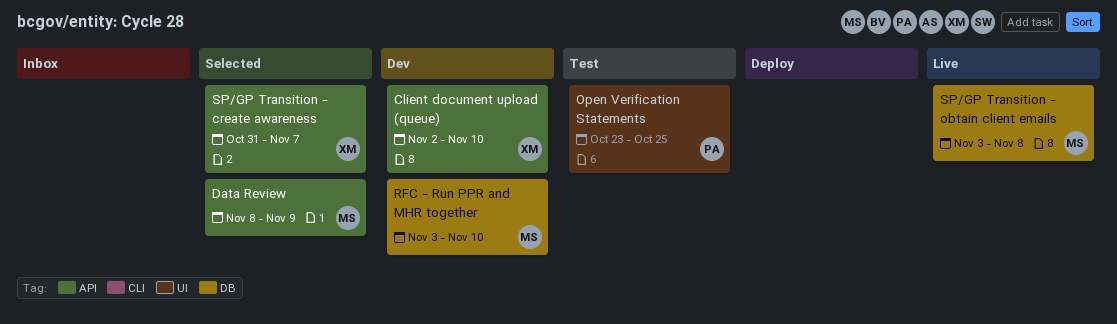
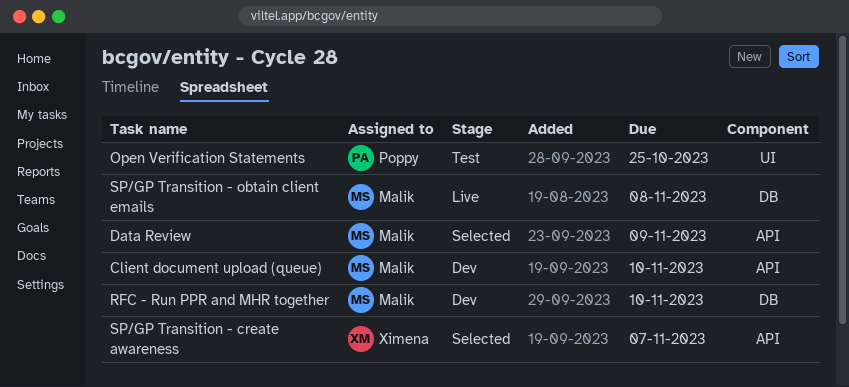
Client document upload (queue), owner: Ximena -> Malik

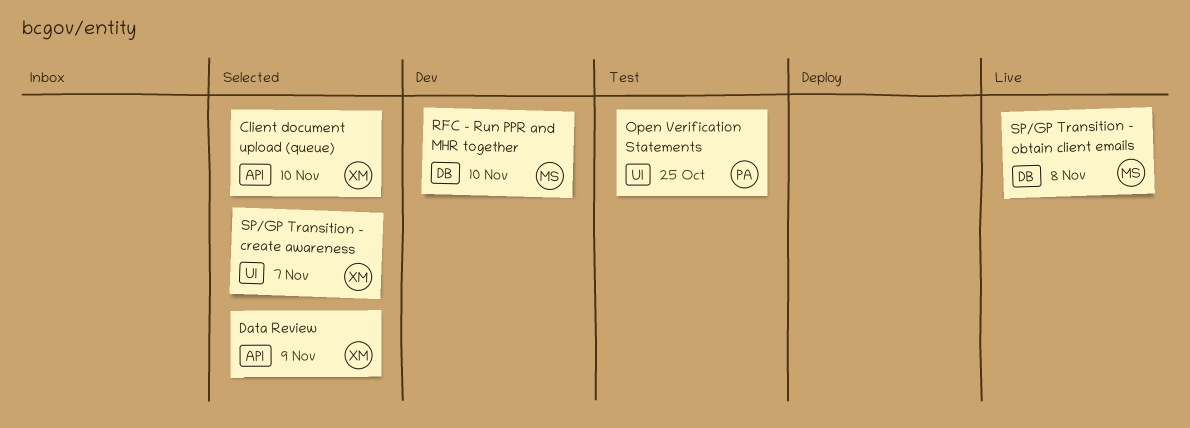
Client document upload (queue), status: Dev -> Selected
Client document upload (queue), owner: Malik -> Ximena
Data Review, owner: Malik -> Ximena
SP/GP Transition - create awareness, label: API -> UI

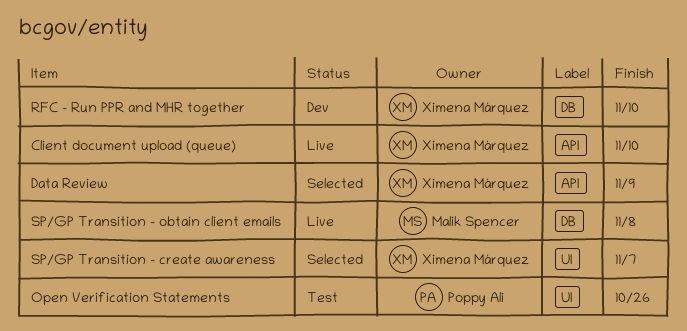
Client document upload (queue), status: Selected -> Live
Open Verification Statements, due: Oct 25 -> Oct 26
RFC - Run PPR and MHR together, owner: Malik Spencer -> Ximena Márquez

